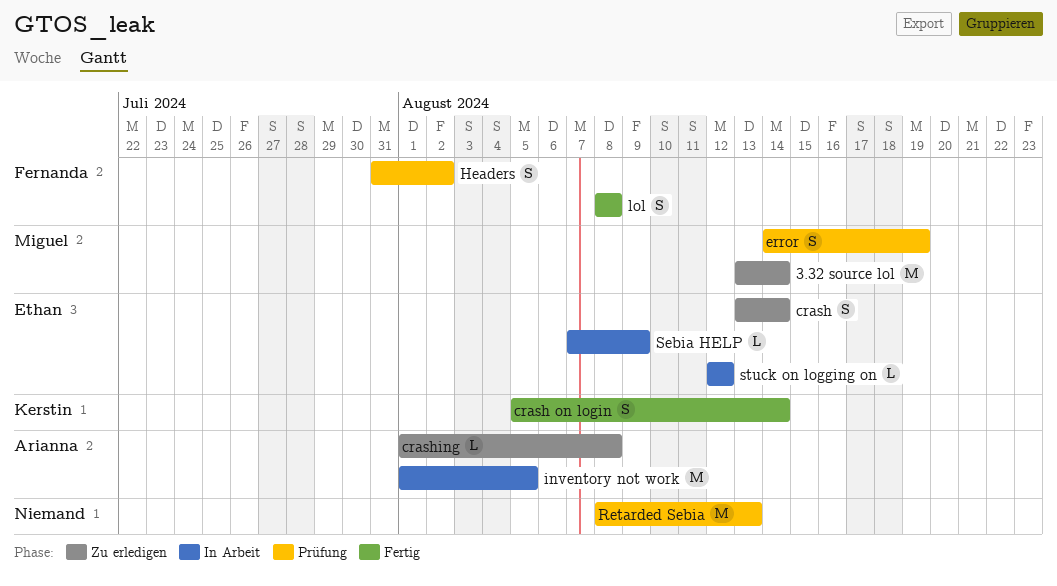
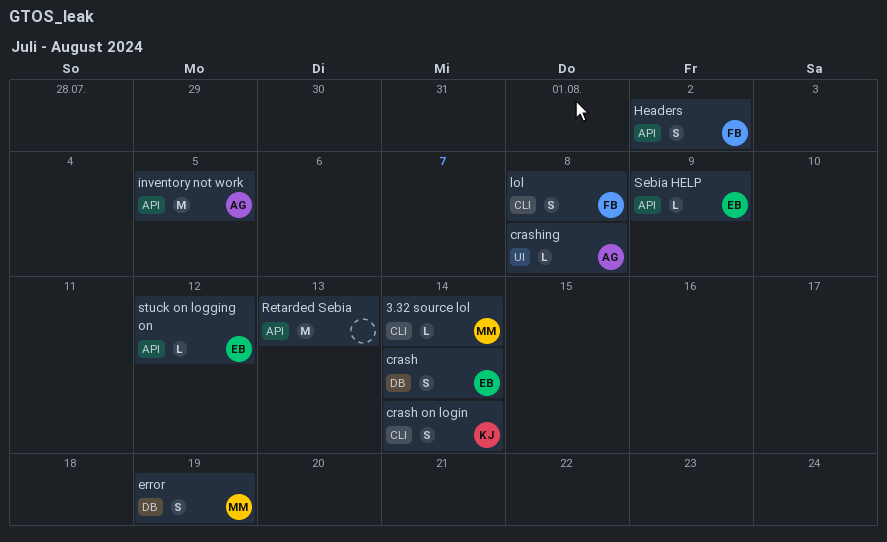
3.32 source lol, estimate: M -> L

